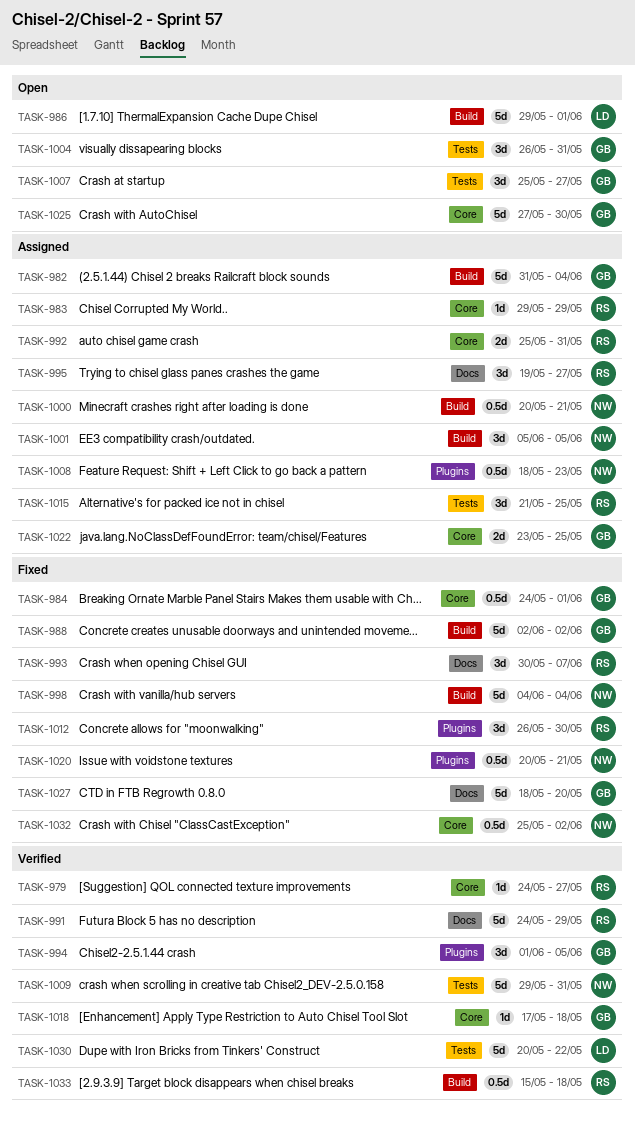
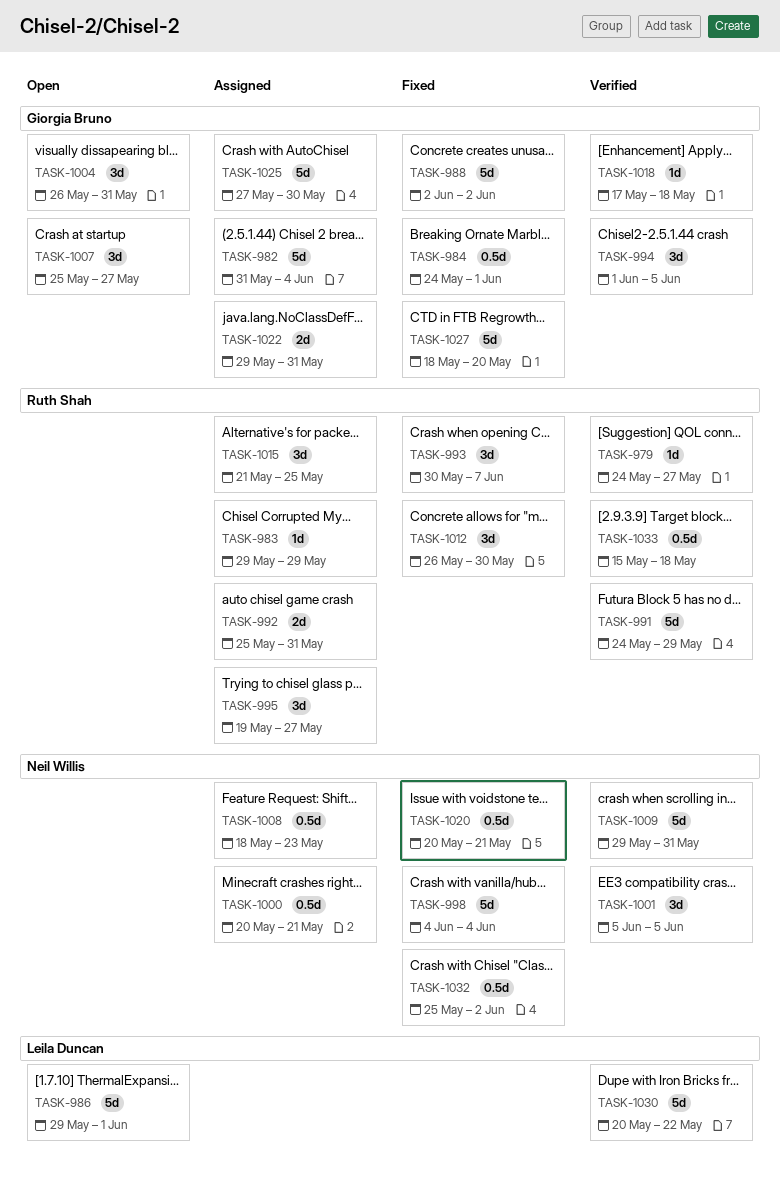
TASK-1001, status: Assigned -> Verified
TASK-1022, start: May 23 -> May 29
TASK-1022, due: May 25 -> May 31
TASK-1025, status: Open -> Assigned

